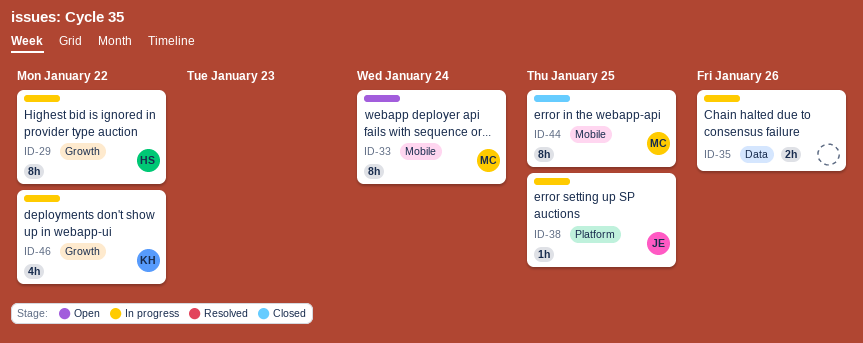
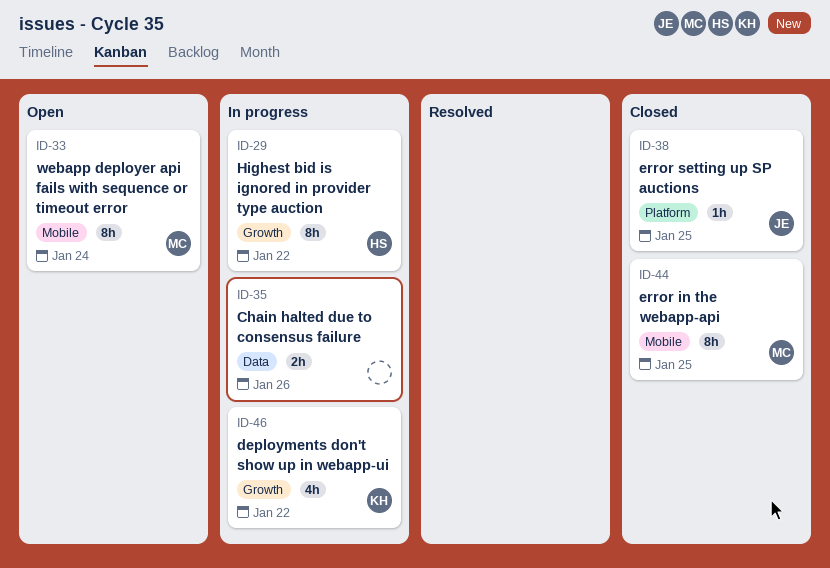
ID-38, status: In progress -> Closed

